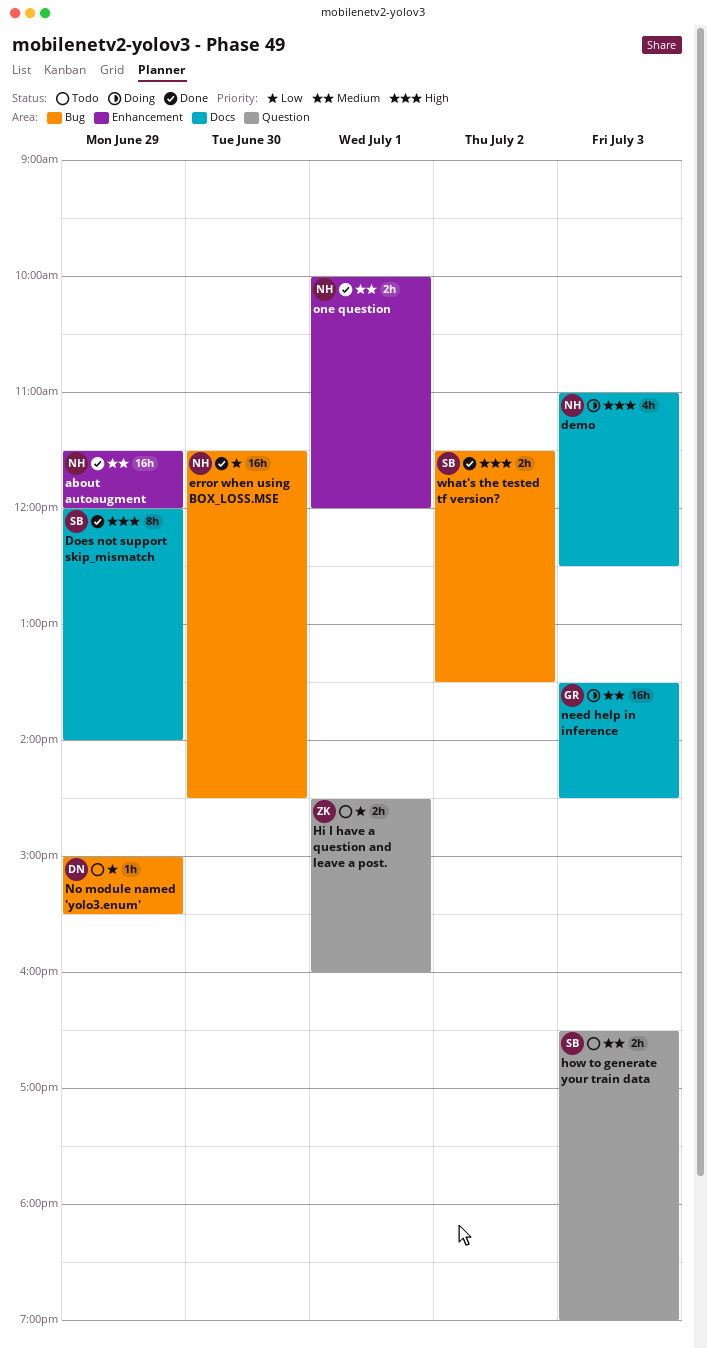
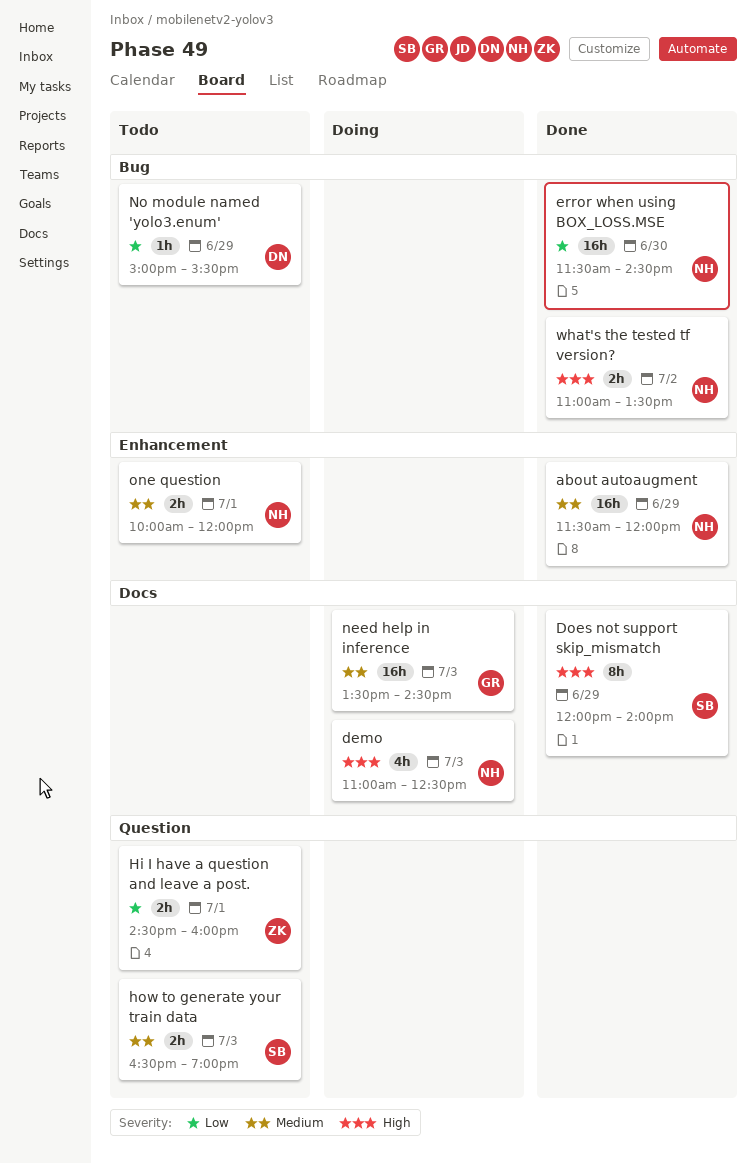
one question, status: Done -> Todo
what's the tested tf version?, owner: SB -> NH
what's the tested tf version?, begins: 11:30 -> 11:00

